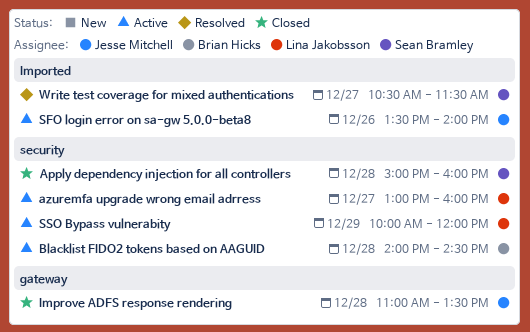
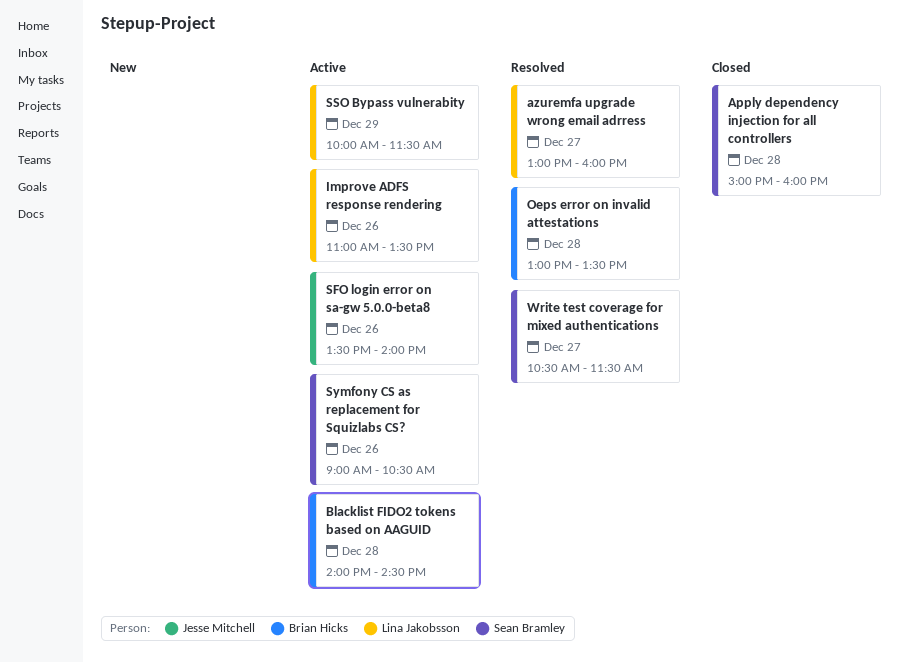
azuremfa upgrade wrong email adrress, status: Active -> Resolved
Improve ADFS response rendering, status: Closed -> Active
Improve ADFS response rendering, owner: Jesse Mitchell -> Lina Jakobsson
Improve ADFS response rendering, day: Dec 28 -> Dec 26
Oeps error on invalid attestations: none -> present
SSO Bypass vulnerabity, ends: 12:00 -> 11:30
Symfony CS as replacement for Squizlabs CS?: none -> present

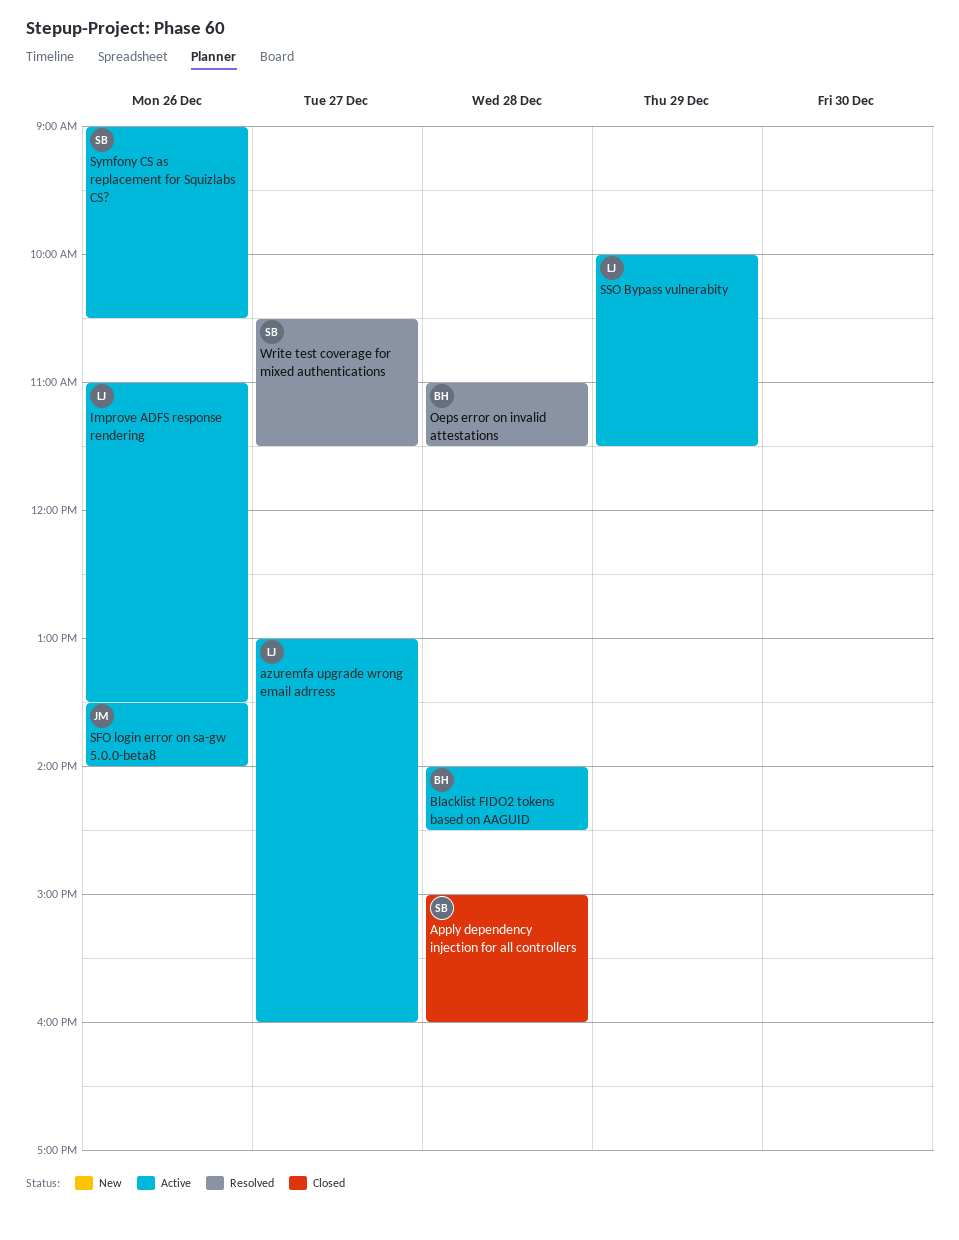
azuremfa upgrade wrong email adrress, status: Resolved -> Active
Oeps error on invalid attestations, begins: 13:00 -> 11:00
Oeps error on invalid attestations, ends: 13:30 -> 11:30

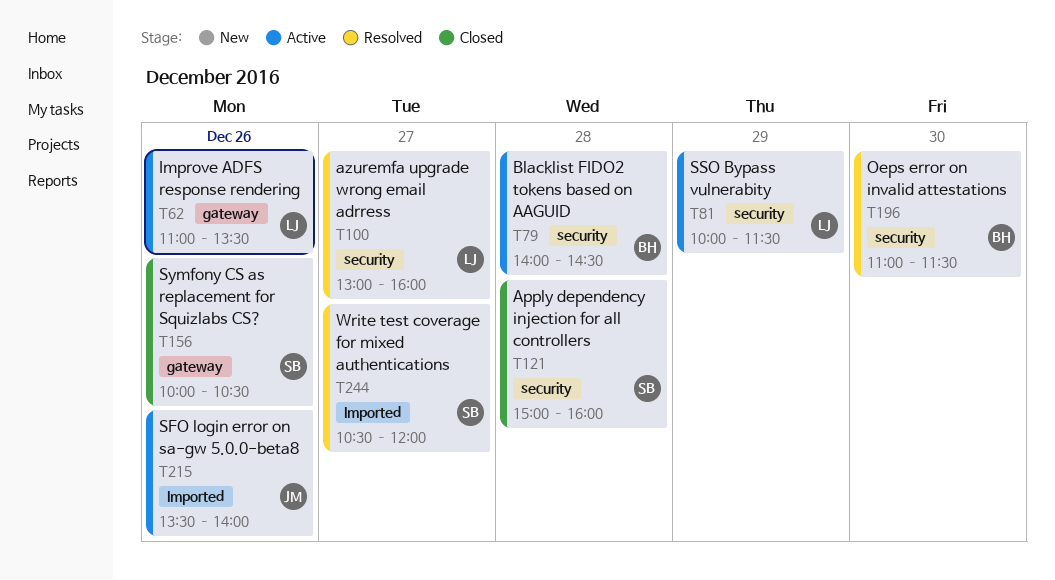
azuremfa upgrade wrong email adrress, status: Active -> Resolved
Oeps error on invalid attestations, day: Dec 28 -> Dec 30
Symfony CS as replacement for Squizlabs CS?, status: Active -> Closed
Symfony CS as replacement for Squizlabs CS?, begins: 09:00 -> 10:00
Write test coverage for mixed authentications, ends: 11:30 -> 12:00

